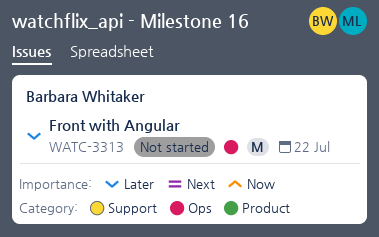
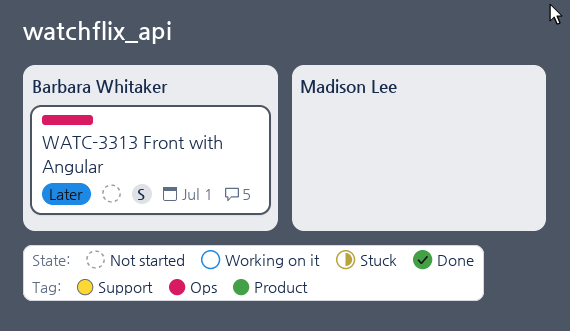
WATC-3313, estimate: M -> S
WATC-3313, due: Jul 22 -> Jul 1

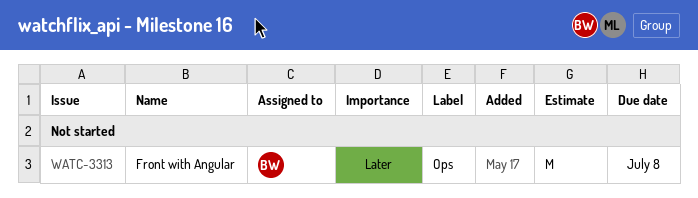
WATC-3313, estimate: S -> M
WATC-3313, due: Jul 1 -> Jul 8

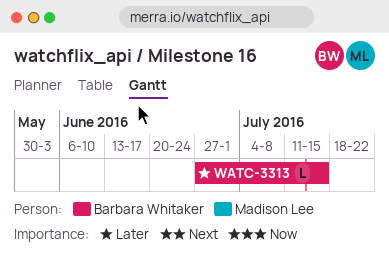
WATC-3313, estimate: M -> L
WATC-3313, due: Jul 8 -> Jul 15

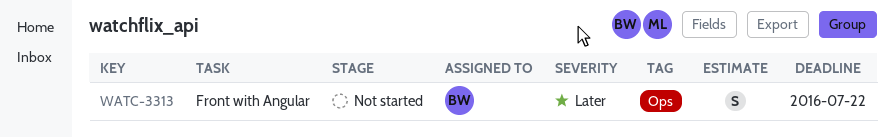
WATC-3313, estimate: L -> S
WATC-3313, due: Jul 15 -> Jul 22

